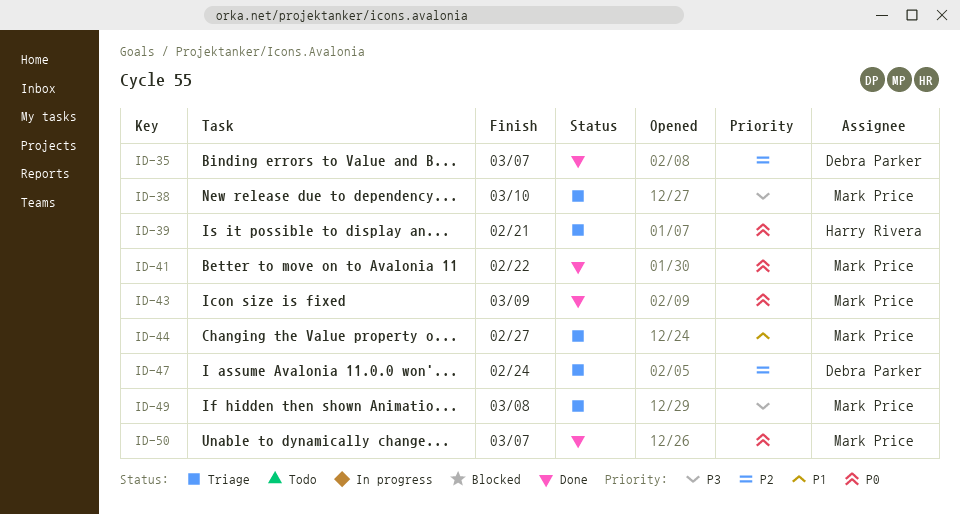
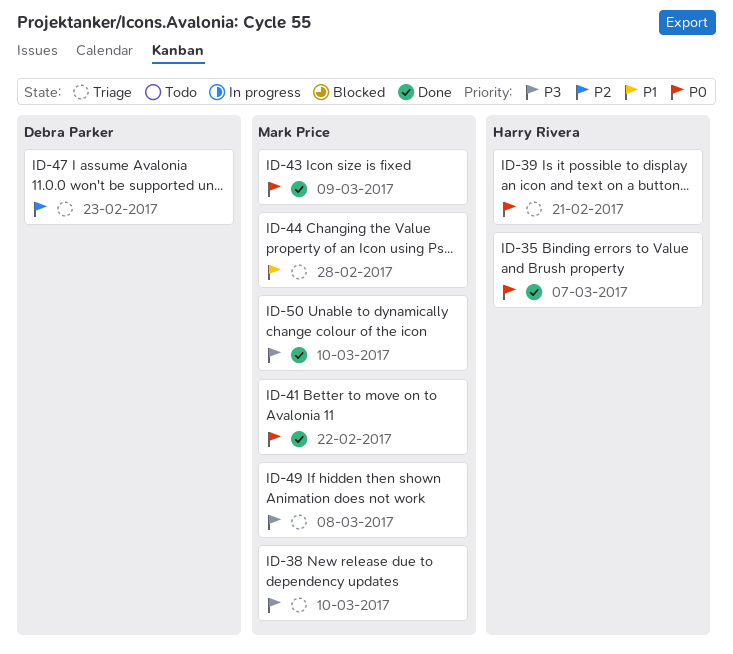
ID-35, owner: Debra Parker -> Harry Rivera
ID-35, priority: P2 -> P0
ID-44, due: Feb 27 -> Feb 28
ID-47, due: Feb 24 -> Feb 23
ID-50, priority: P0 -> P3
ID-50, due: Mar 7 -> Mar 10

